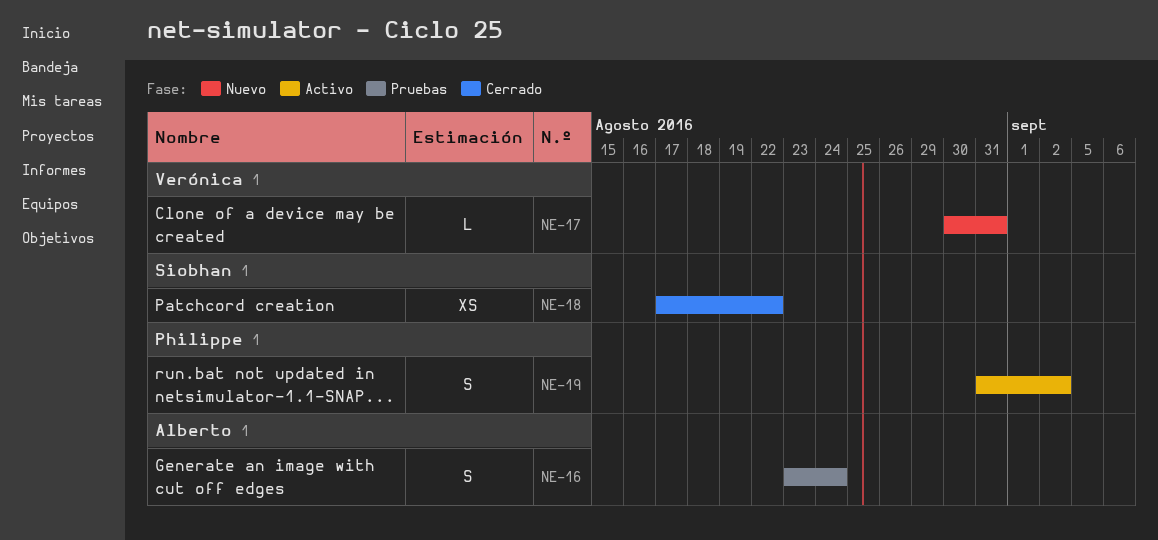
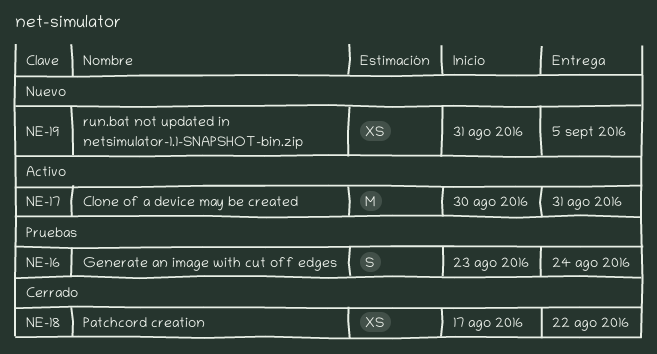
NE-17, status: Nuevo -> Activo
NE-17, estimate: L -> M
NE-19, status: Activo -> Nuevo
NE-19, estimate: S -> XS
NE-19, due: Sep 2 -> Sep 5

